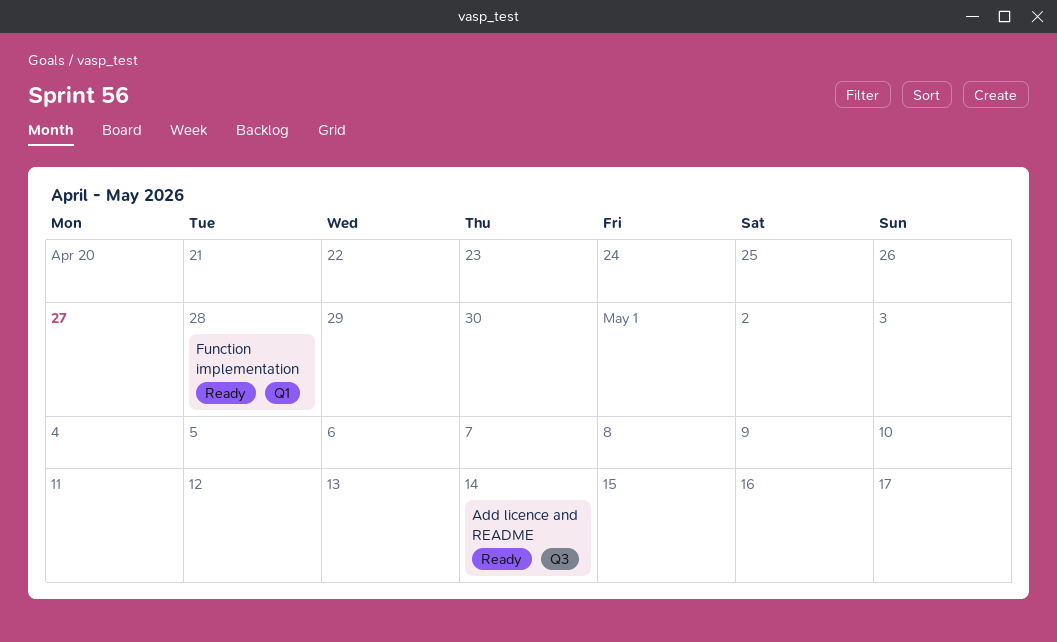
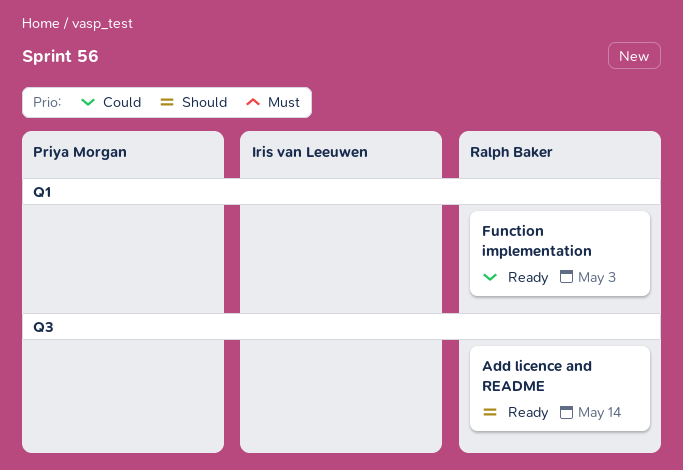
Function implementation, due: Apr 28 -> May 3

